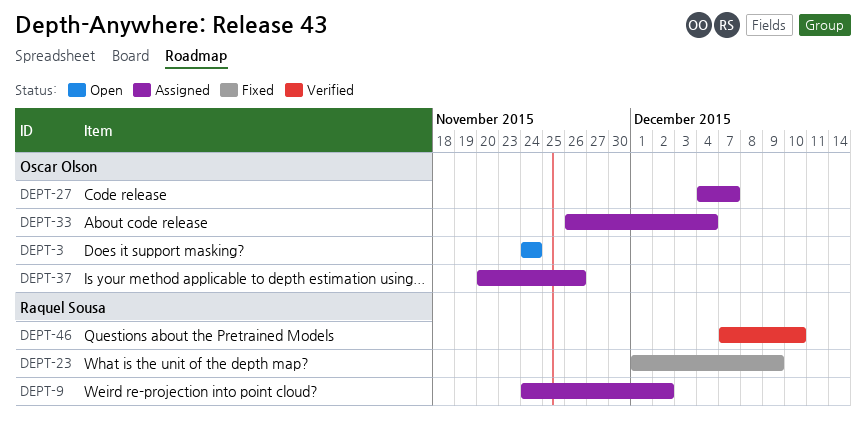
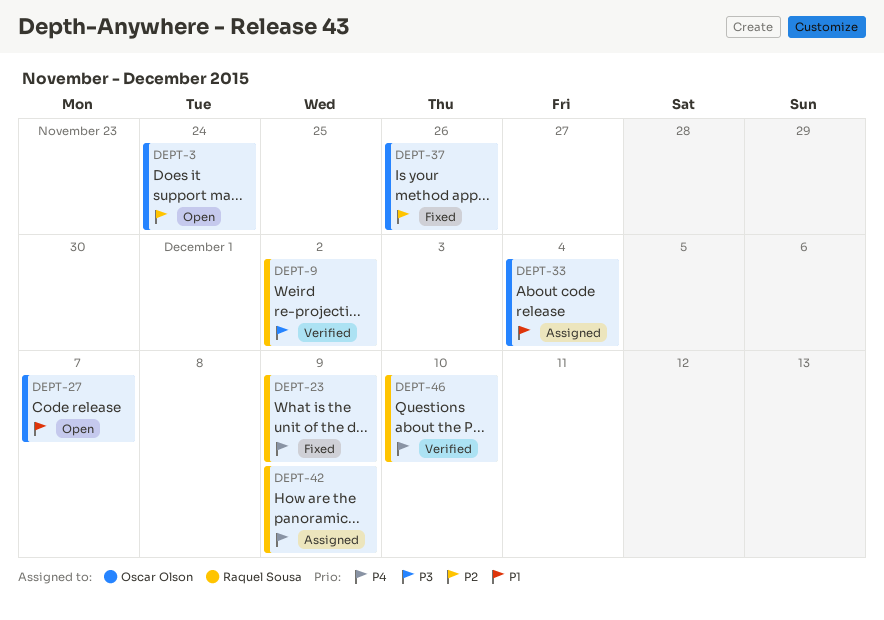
DEPT-9, status: Assigned -> Verified
DEPT-27, status: Assigned -> Open
DEPT-37, status: Assigned -> Fixed
DEPT-42: none -> present

